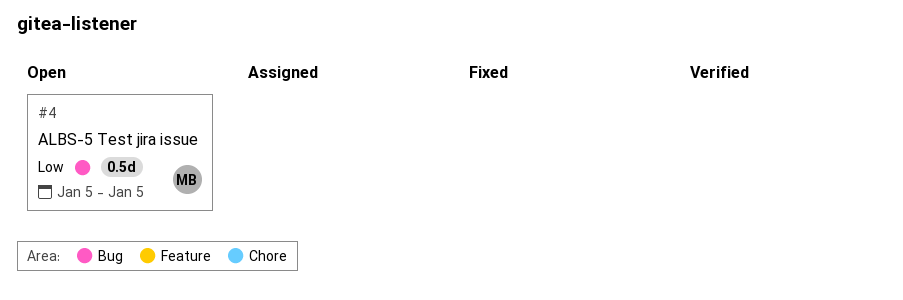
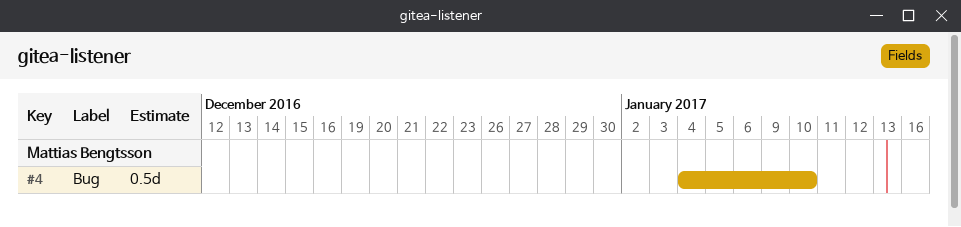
#4, start: Jan 5 -> Jan 4
#4, due: Jan 5 -> Jan 10

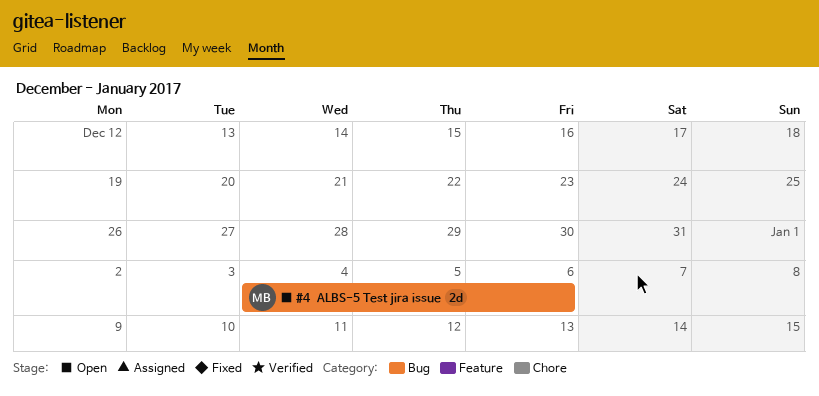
#4, estimate: 0.5d -> 2d
#4, due: Jan 10 -> Jan 6

